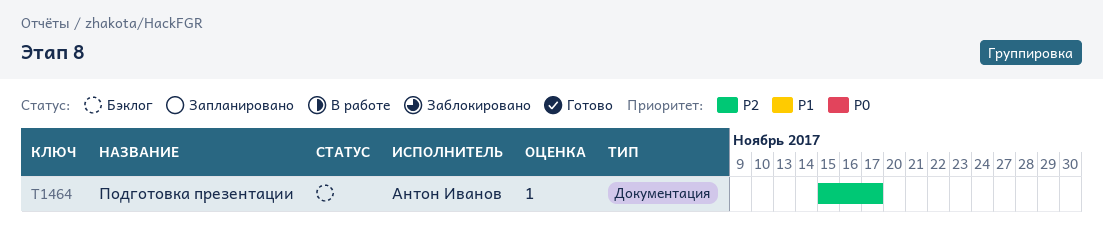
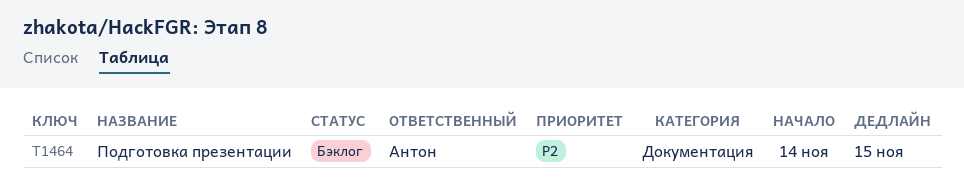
T1464, start: Nov 15 -> Nov 14
T1464, due: Nov 17 -> Nov 15

